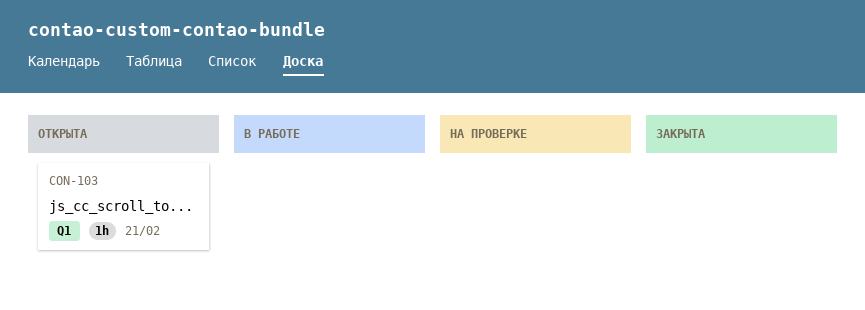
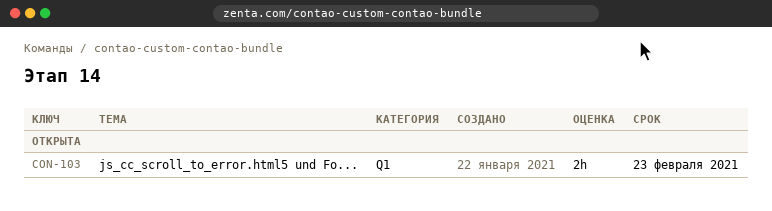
CON-103, estimate: 1h -> 2h
CON-103, due: Feb 21 -> Feb 23

